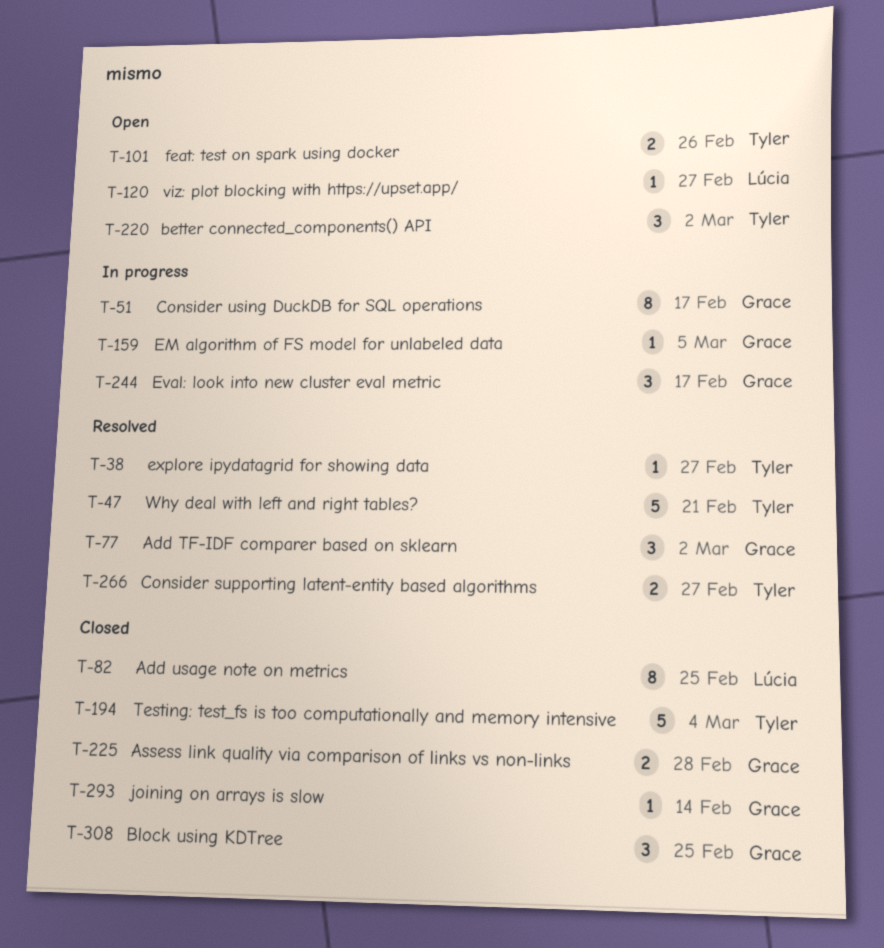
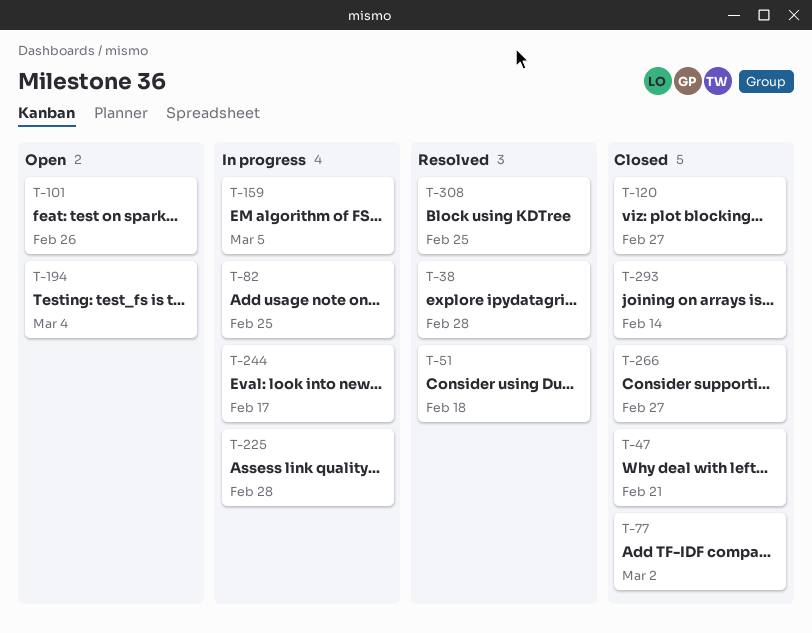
T-38, due: Feb 27 -> Feb 28
T-47, status: Resolved -> Closed
T-51, status: In progress -> Resolved
T-51, due: Feb 17 -> Feb 18
T-77, status: Resolved -> Closed
T-82, status: Closed -> In progress
T-120, status: Open -> Closed
T-194, status: Closed -> Open
T-220: present -> none
T-225, status: Closed -> In progress
T-266, status: Resolved -> Closed
T-308, status: Closed -> Resolved

